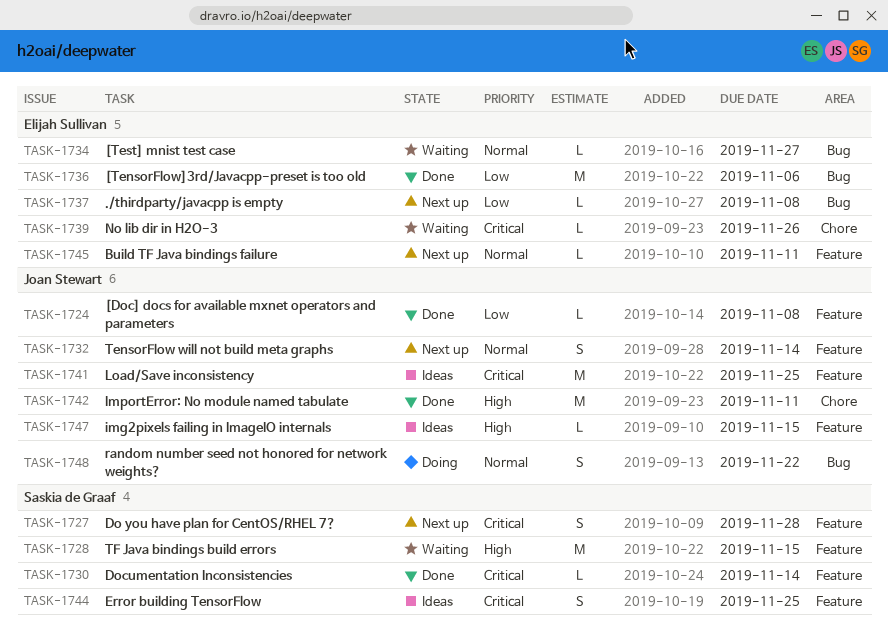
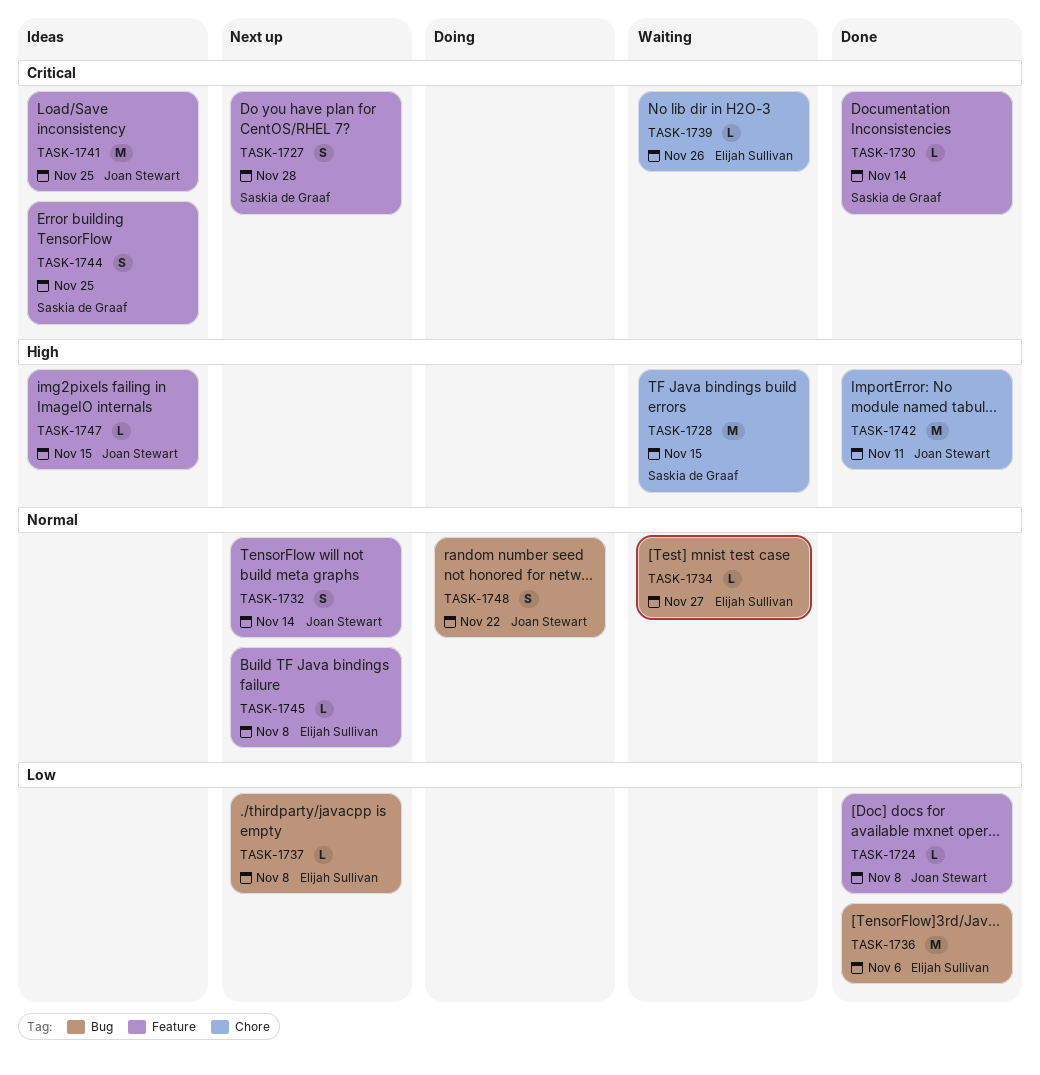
TASK-1728, label: Feature -> Chore
TASK-1745, due: Nov 11 -> Nov 8

